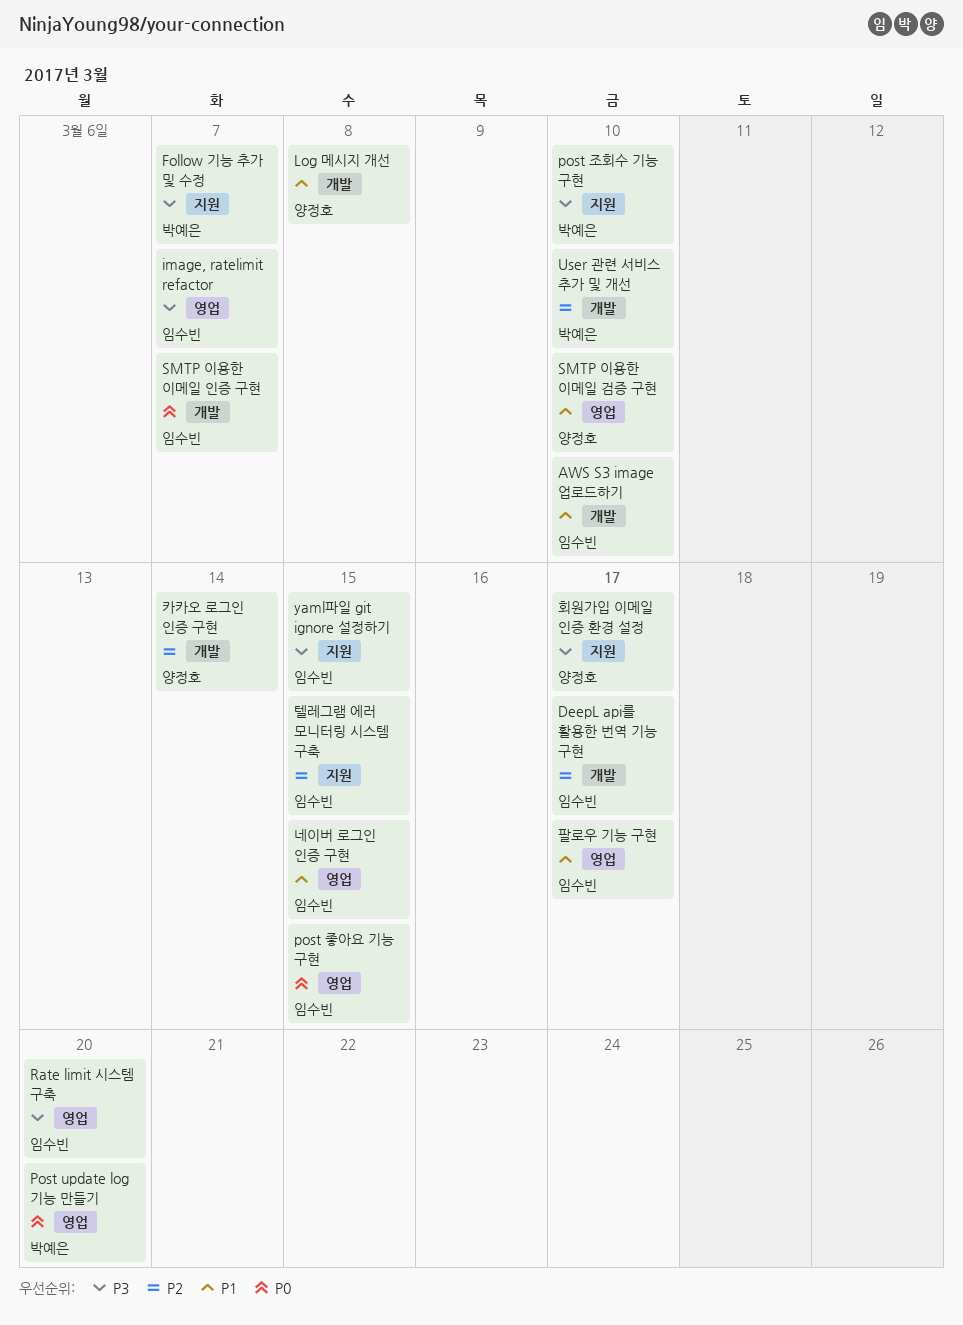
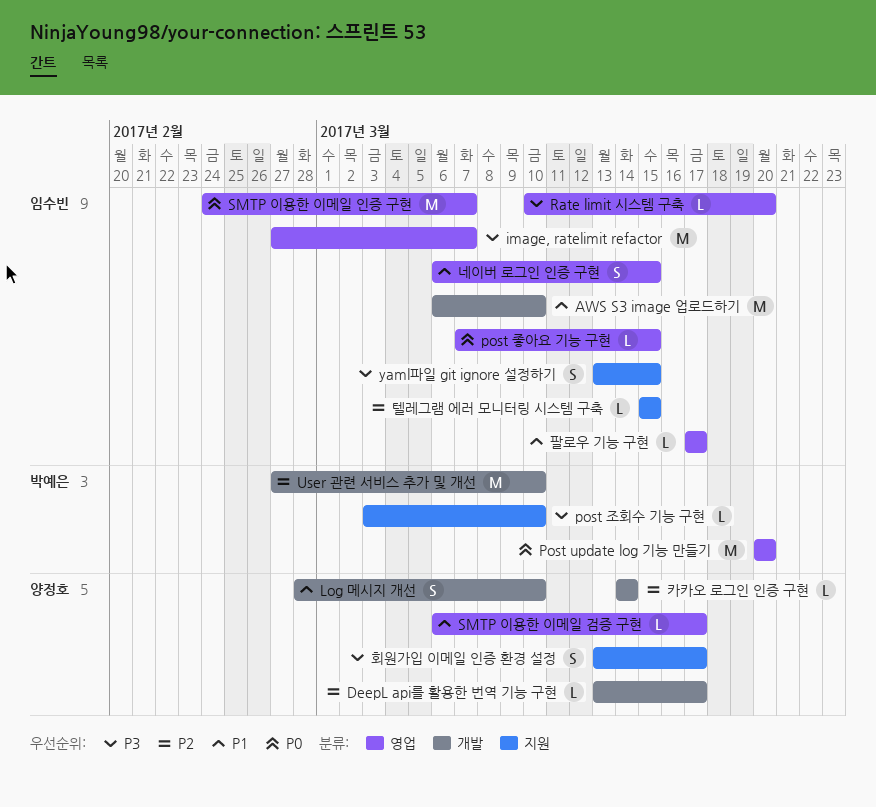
DeepL api를 활용한 번역 기능 구현, owner: 임수빈 -> 양정호
Follow 기능 추가 및 수정: present -> none
Log 메시지 개선, due: Mar 8 -> Mar 10
SMTP 이용한 이메일 검증 구현, due: Mar 10 -> Mar 17
SMTP 이용한 이메일 인증 구현, label: 개발 -> 영업

